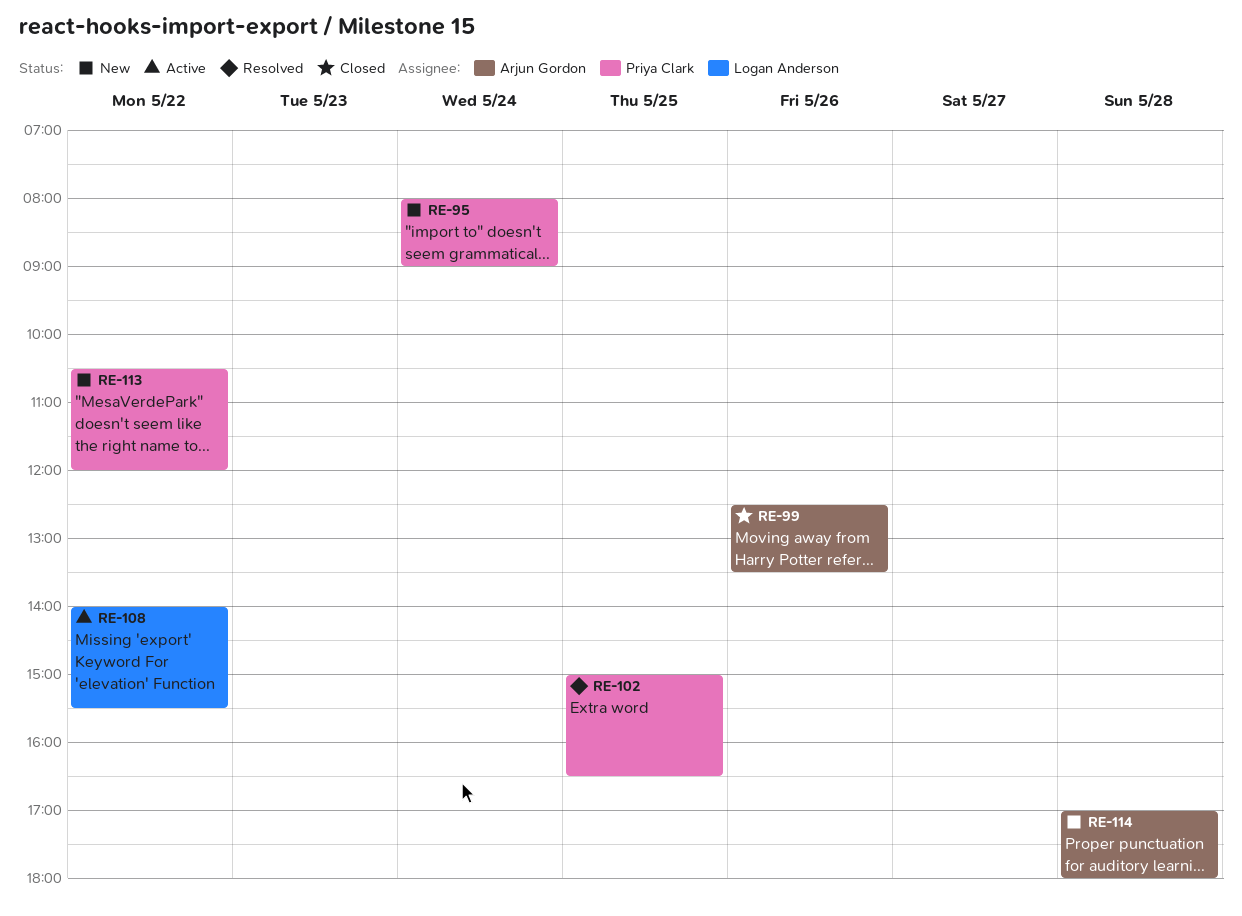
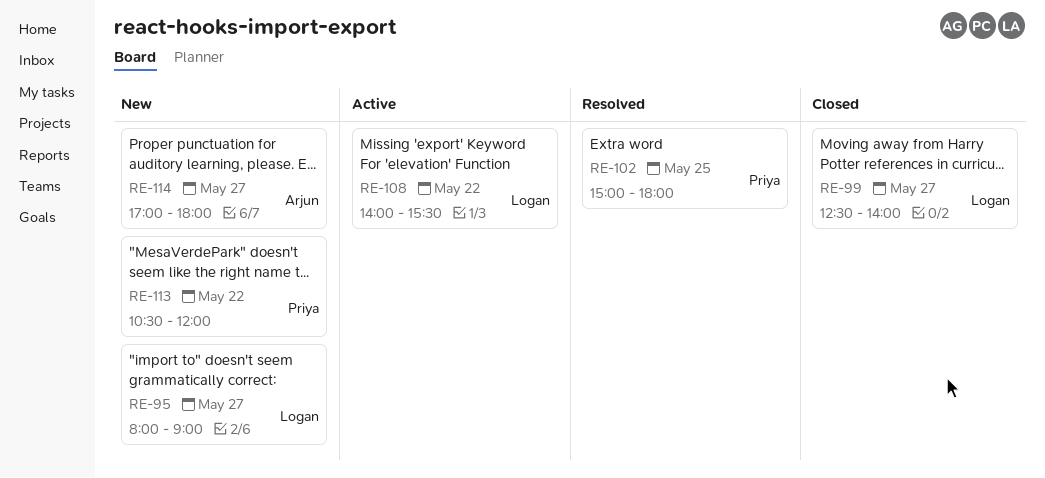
RE-95, owner: Priya Clark -> Logan Anderson
RE-95, day: May 24 -> May 27
RE-99, owner: Arjun Gordon -> Logan Anderson
RE-99, day: May 26 -> May 27
RE-99, ends: 13:30 -> 14:00
RE-102, ends: 16:30 -> 18:00
RE-114, day: May 28 -> May 27

